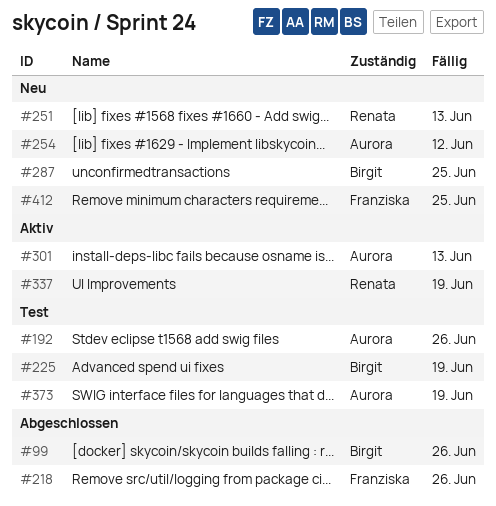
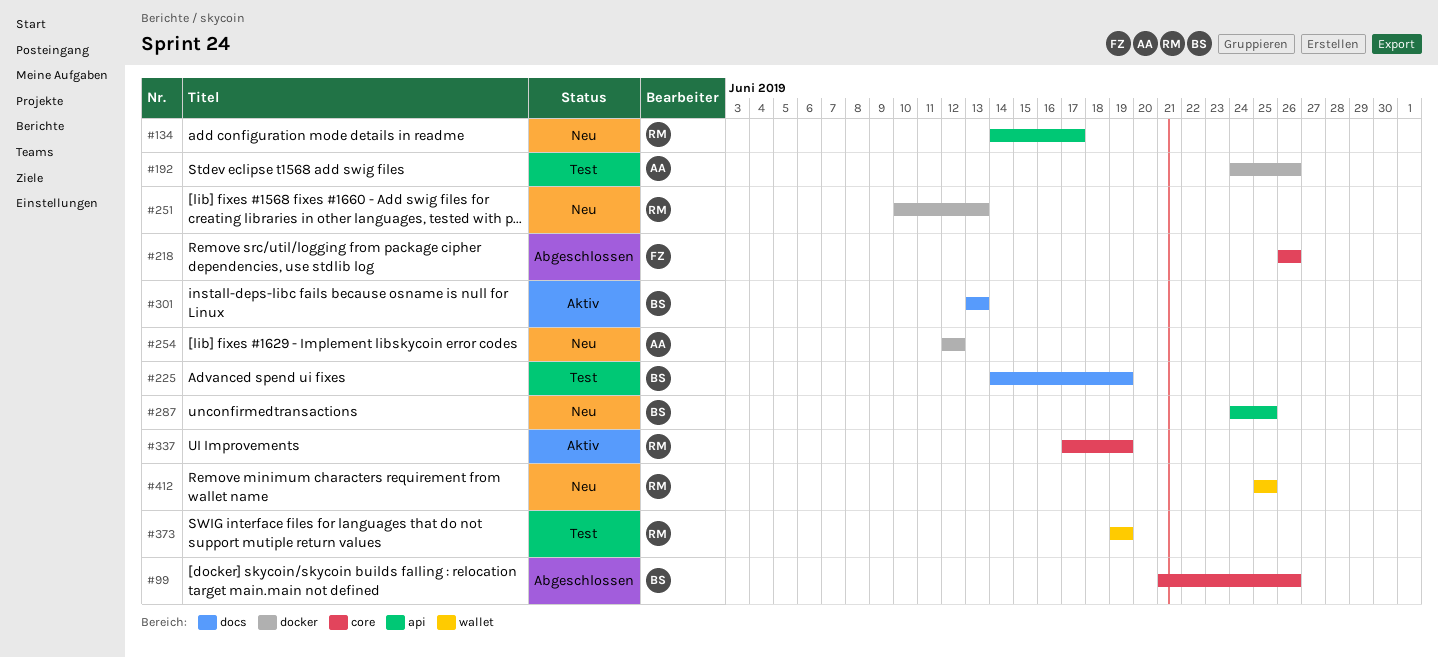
#134: none -> present
#301, owner: Aurora -> Birgit
#373, owner: Aurora -> Renata
#412, owner: Franziska -> Renata

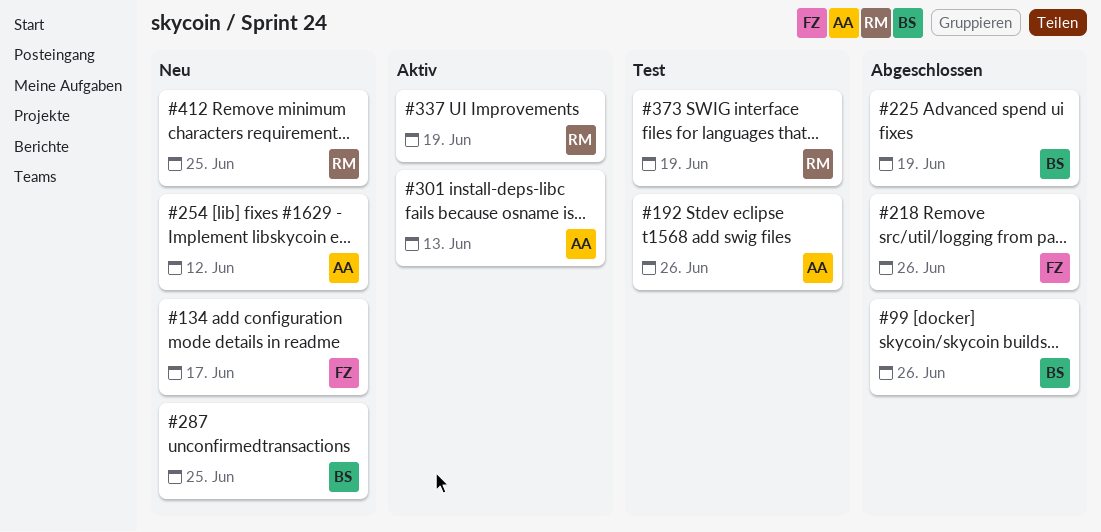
#134, owner: RM -> FZ
#225, status: Test -> Abgeschlossen
#251: present -> none
#301, owner: BS -> AA

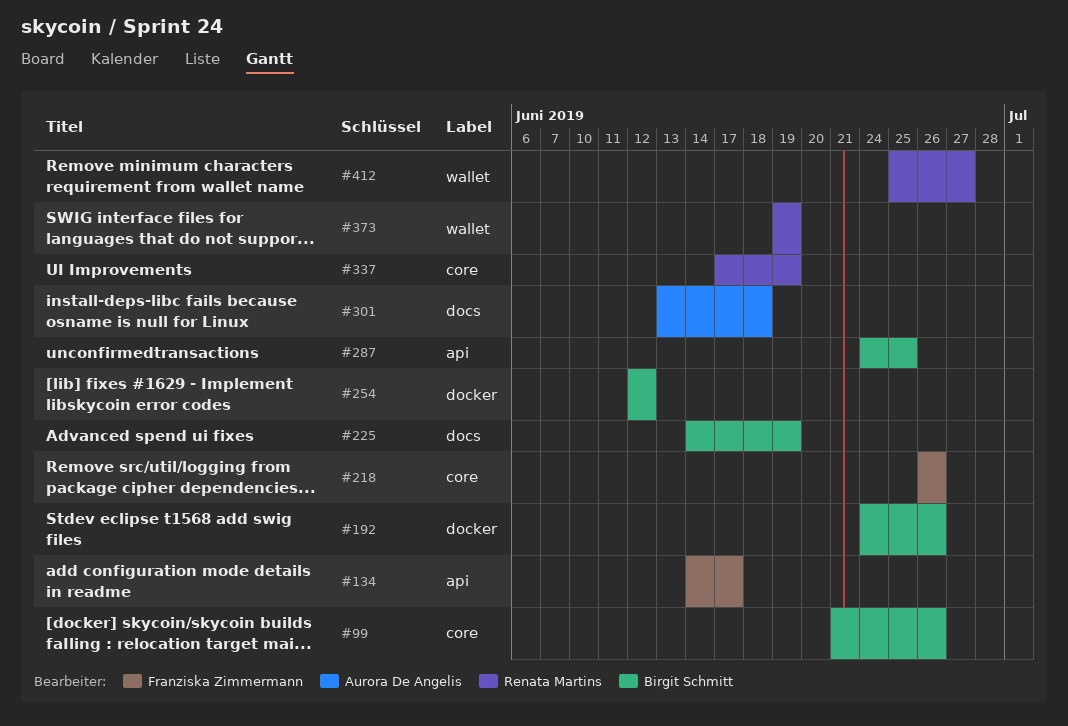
#192, owner: Aurora De Angelis -> Birgit Schmitt
#254, owner: Aurora De Angelis -> Birgit Schmitt
#301, due: Jun 13 -> Jun 18
#412, due: Jun 25 -> Jun 27

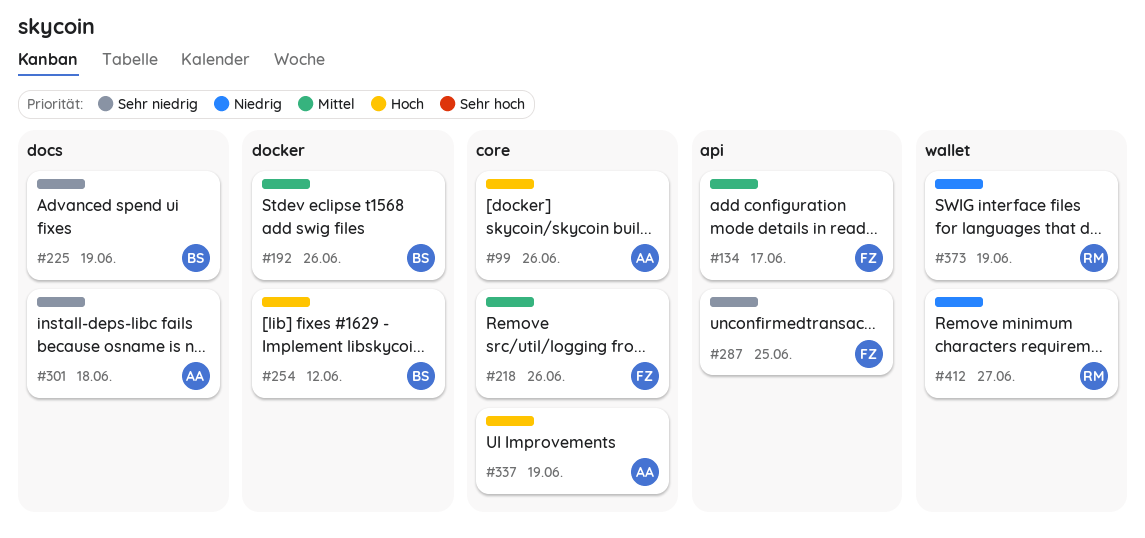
#99, owner: Birgit Schmitt -> Aurora De Angelis
#287, owner: Birgit Schmitt -> Franziska Zimmermann
#337, owner: Renata Martins -> Aurora De Angelis

